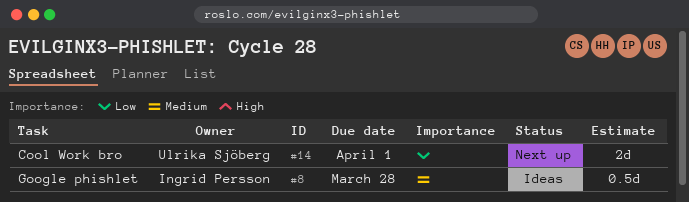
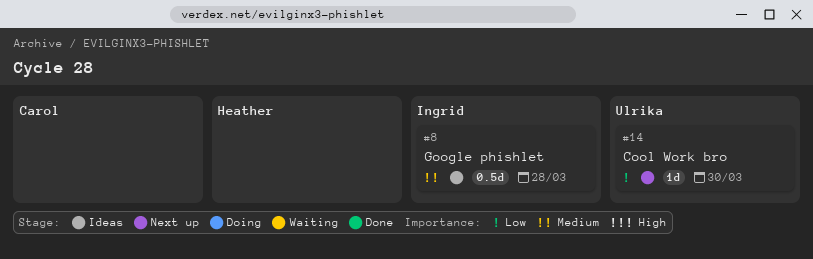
#14, estimate: 2d -> 1d
#14, due: Apr 1 -> Mar 30

